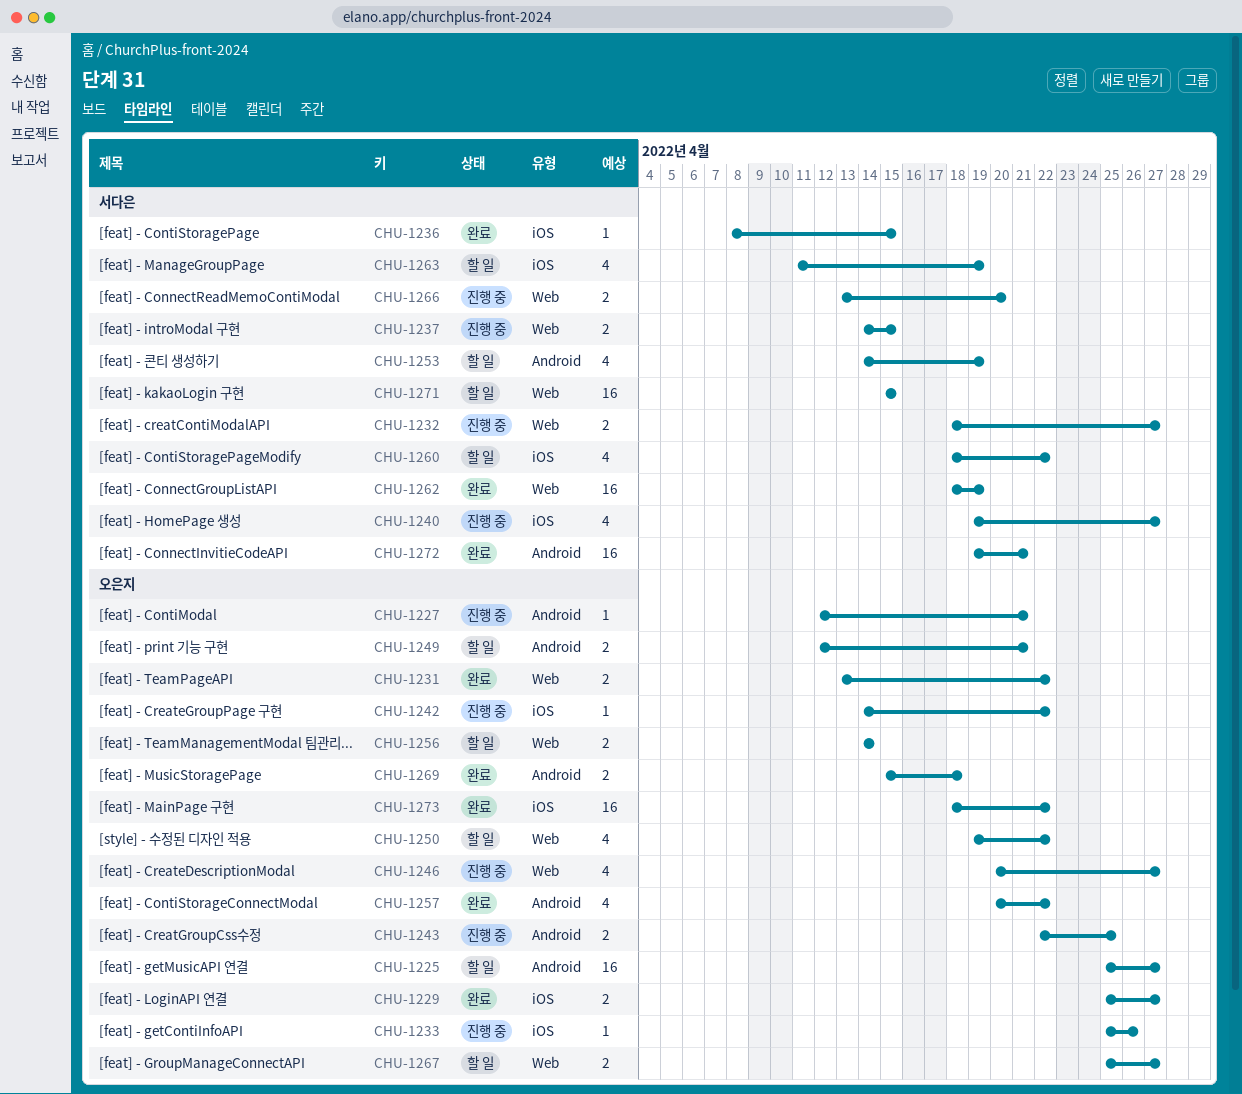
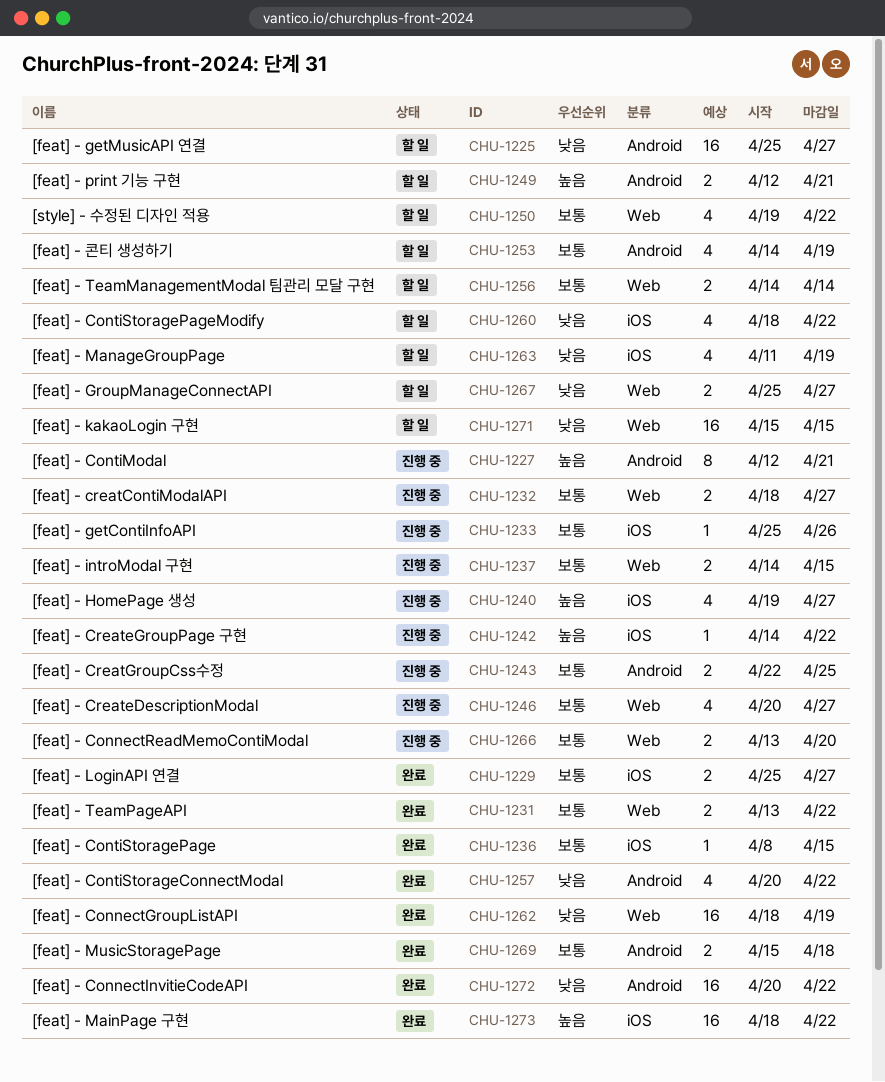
CHU-1227, estimate: 1 -> 8
CHU-1272, start: Apr 19 -> Apr 20
CHU-1272, due: Apr 21 -> Apr 22

